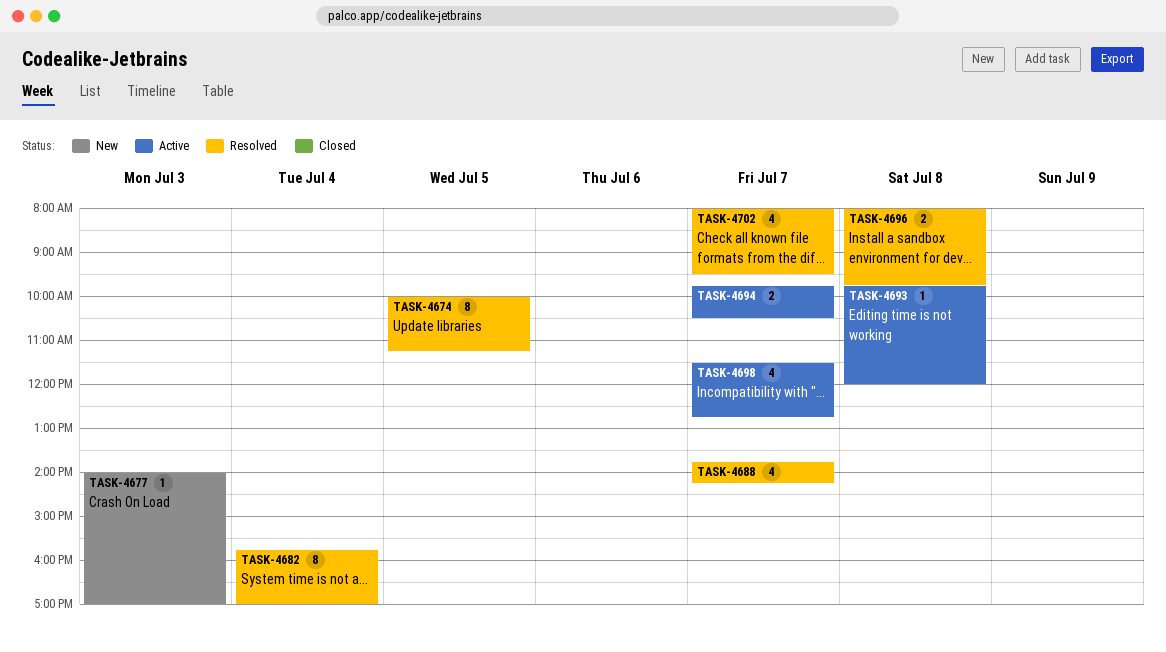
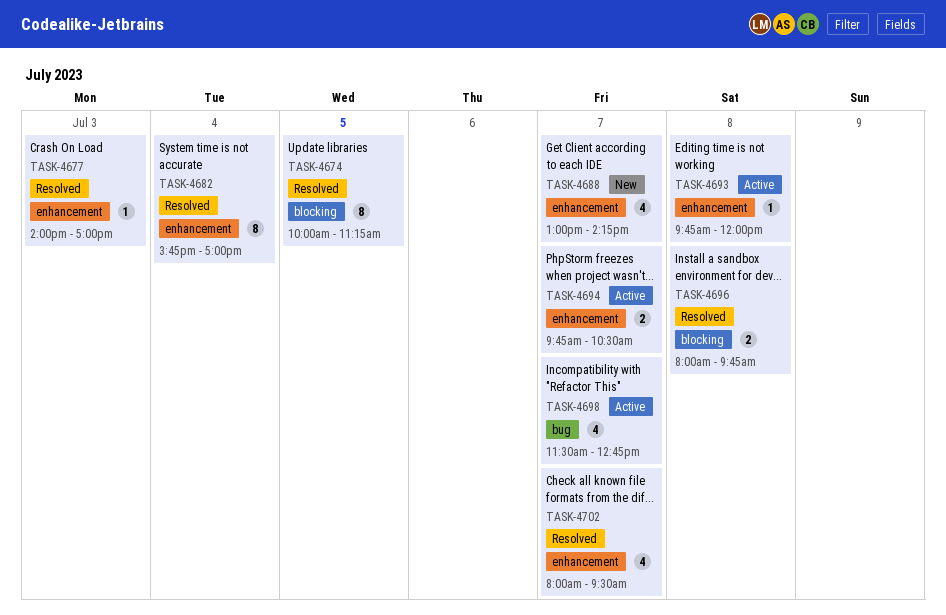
TASK-4677, status: New -> Resolved
TASK-4688, status: Resolved -> New
TASK-4688, begins: 13:45 -> 13:00

